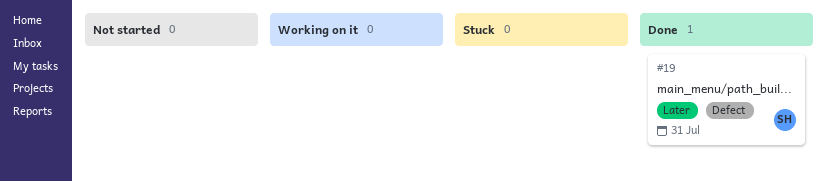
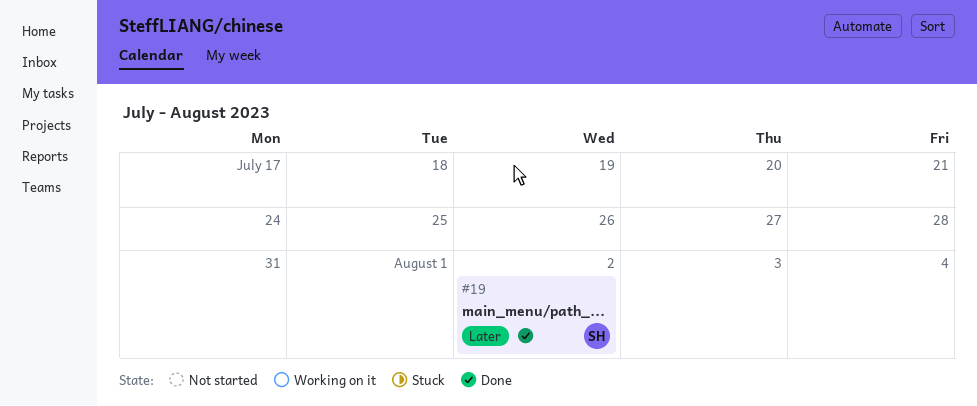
#19, due: Jul 31 -> Aug 2

